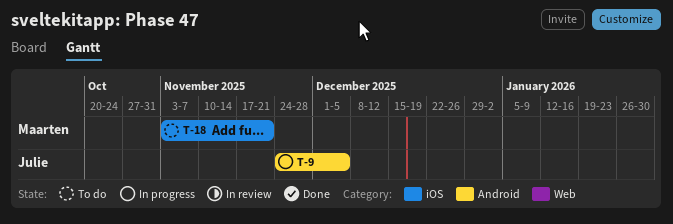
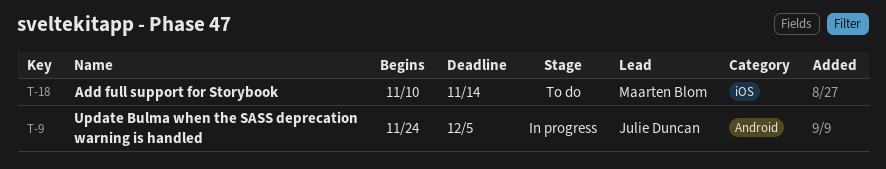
T-18, start: Nov 3 -> Nov 10
T-18, due: Nov 21 -> Nov 14

